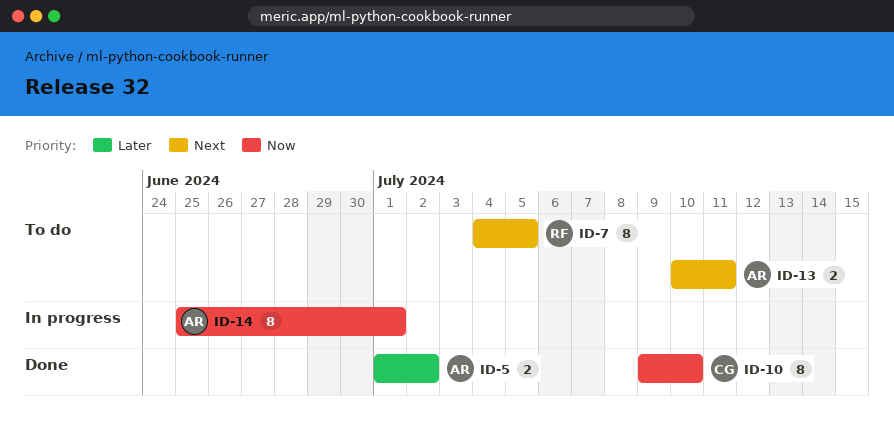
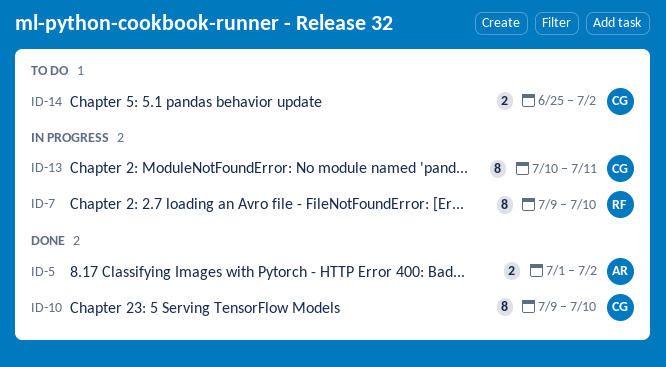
ID-7, status: To do -> In progress
ID-7, start: Jul 4 -> Jul 9
ID-7, due: Jul 5 -> Jul 10
ID-13, status: To do -> In progress
ID-13, owner: AR -> CG
ID-13, estimate: 2 -> 8
ID-14, status: In progress -> To do
ID-14, owner: AR -> CG
ID-14, estimate: 8 -> 2
ID-14, due: Jul 1 -> Jul 2

